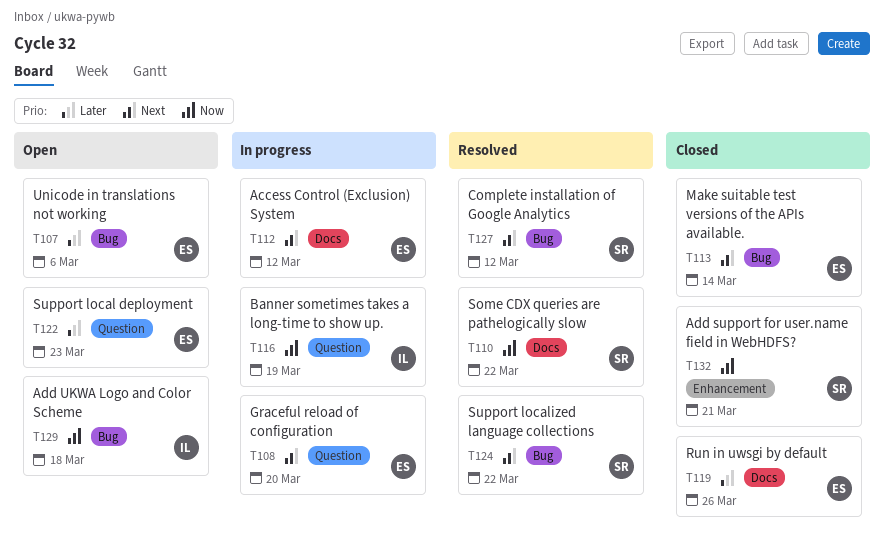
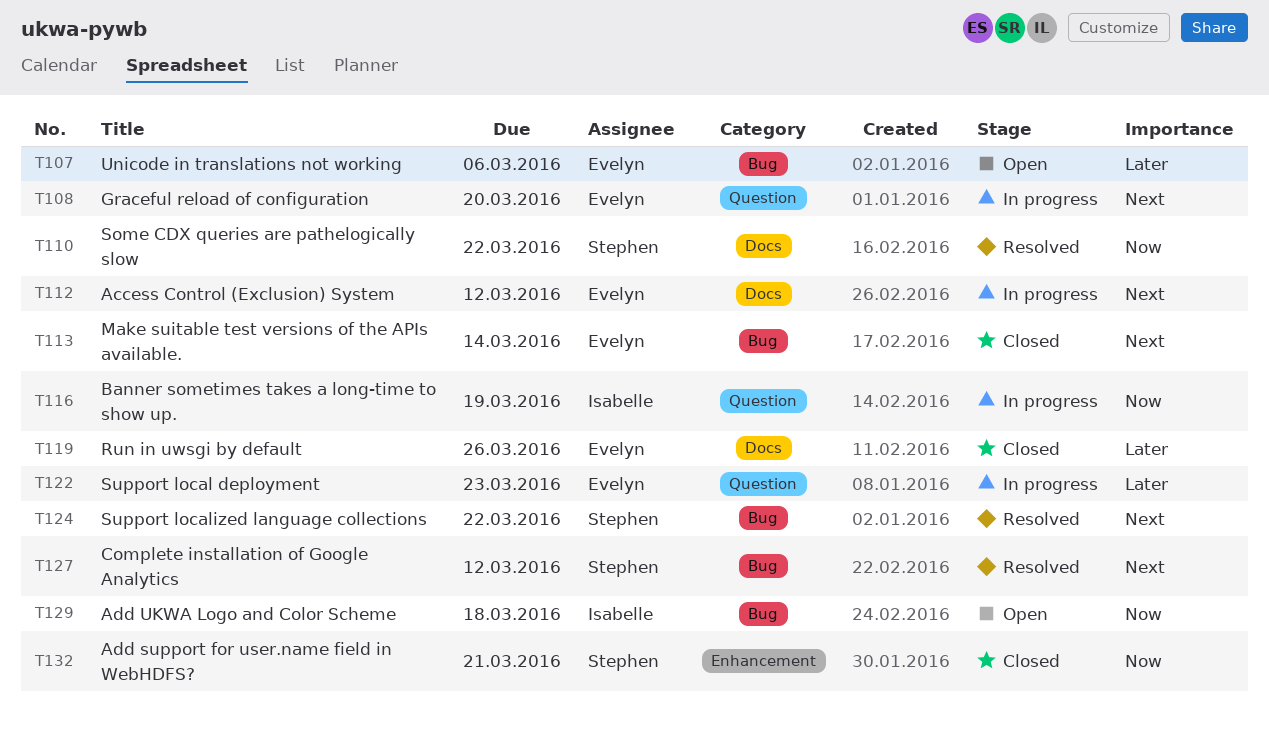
T122, status: Open -> In progress

